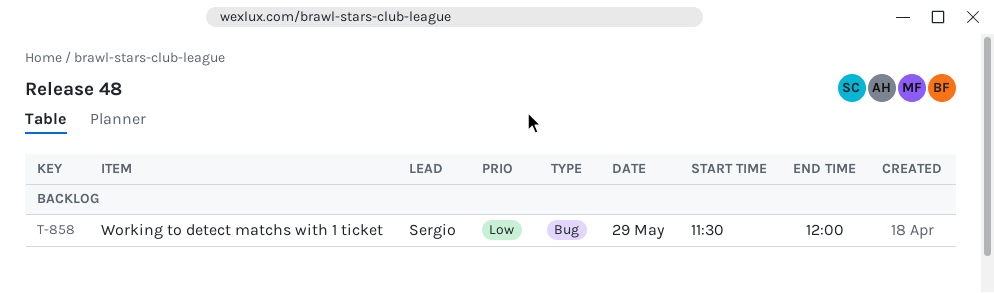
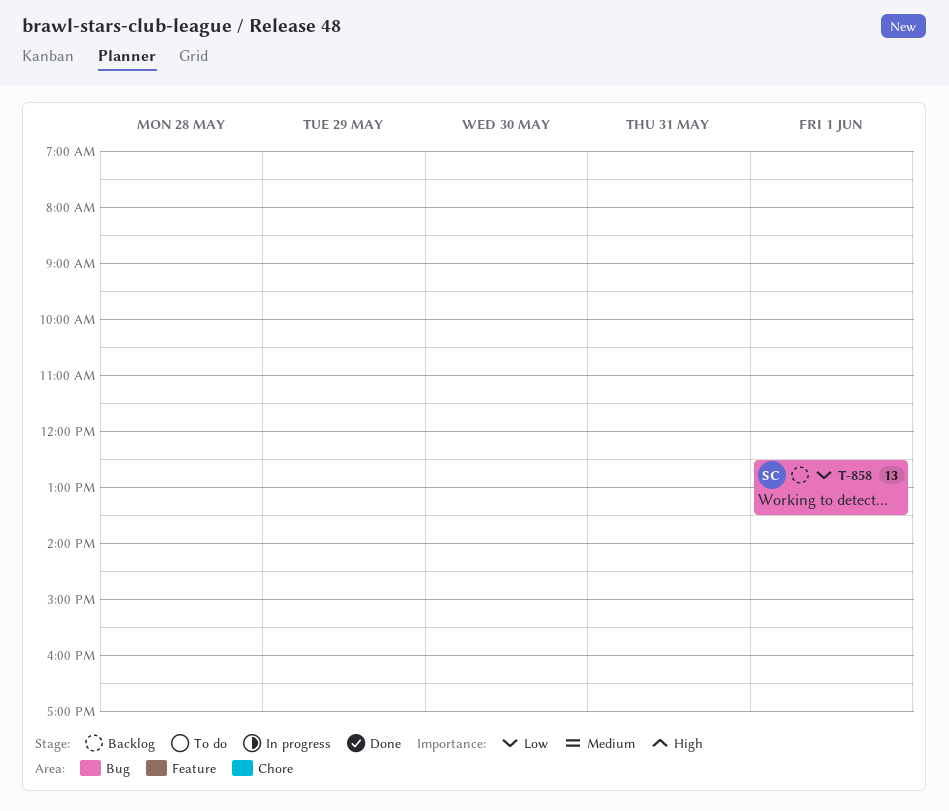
T-858, day: May 29 -> Jun 1
T-858, begins: 11:30 -> 12:30
T-858, ends: 12:00 -> 13:30

